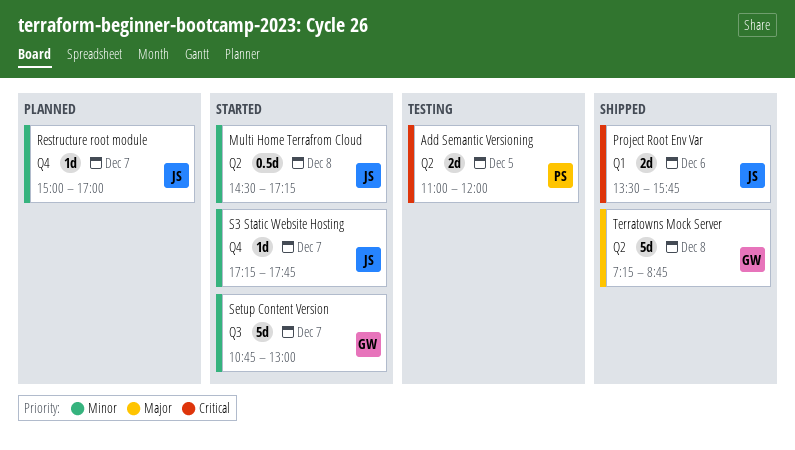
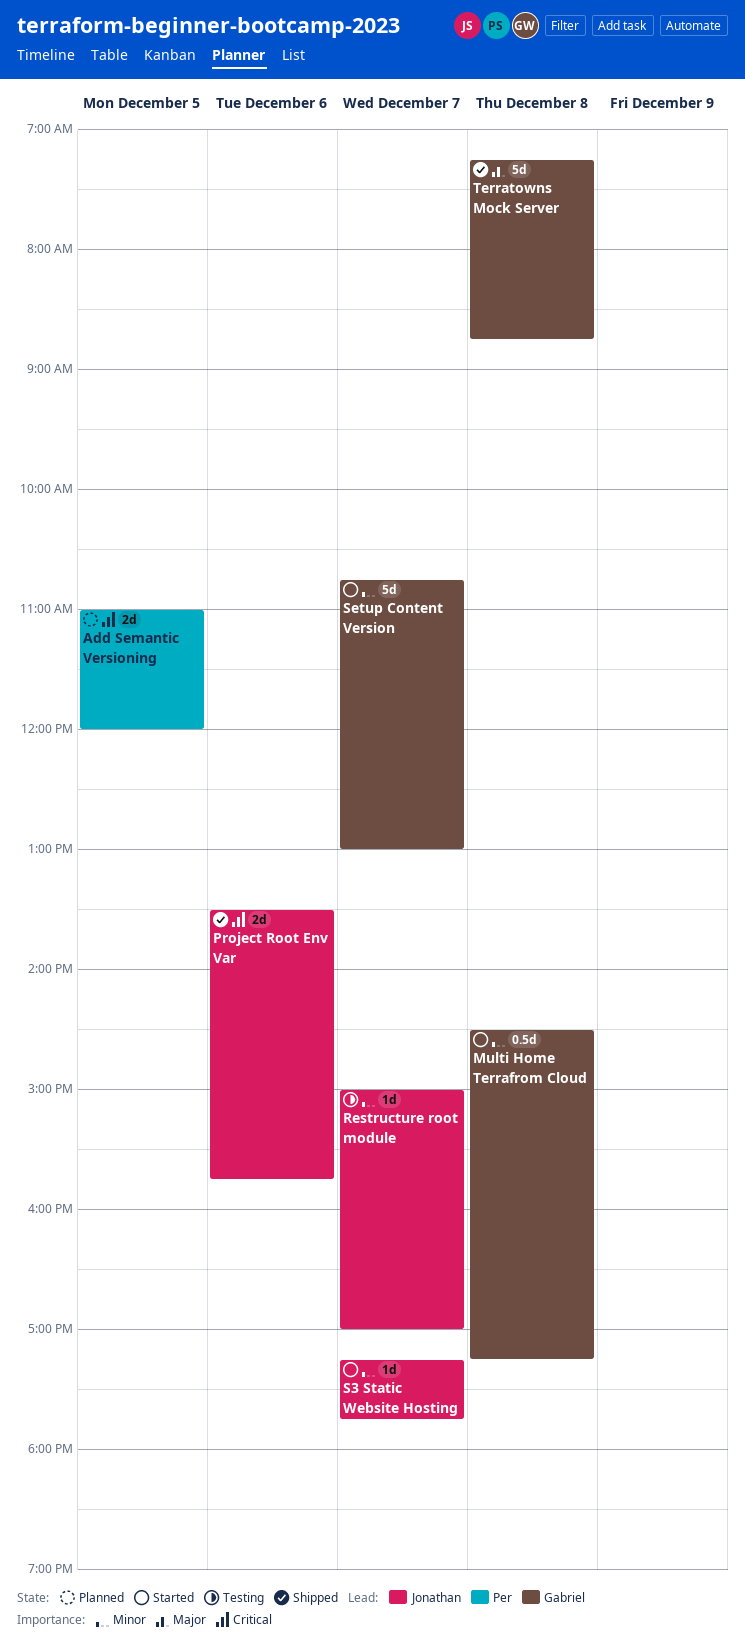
Add Semantic Versioning, status: Testing -> Planned
Multi Home Terrafrom Cloud, owner: Jonathan -> Gabriel
Restructure root module, status: Planned -> Testing

